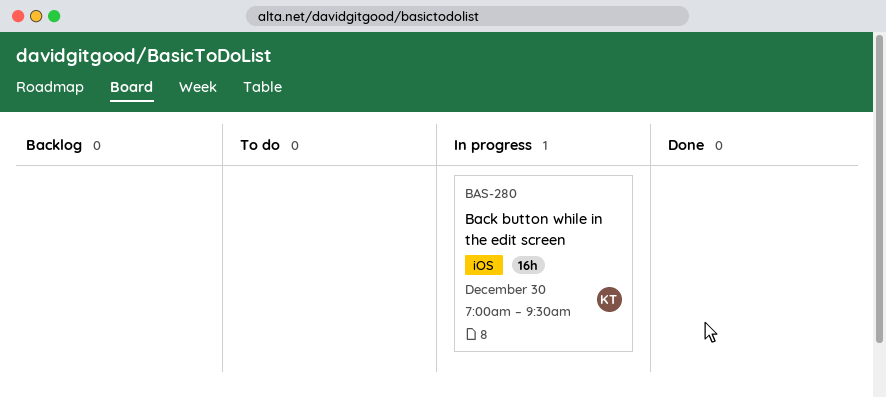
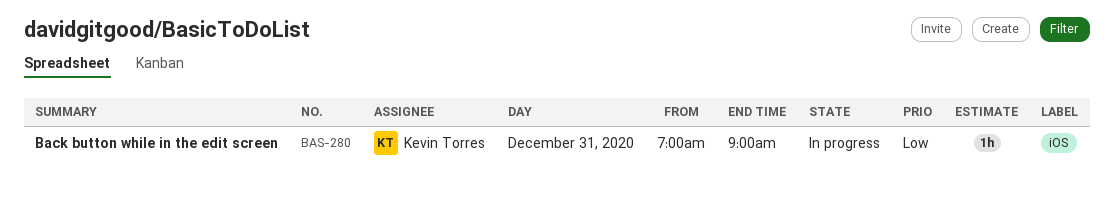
BAS-280, estimate: 16h -> 1h
BAS-280, day: Dec 30 -> Dec 31
BAS-280, ends: 09:30 -> 09:00

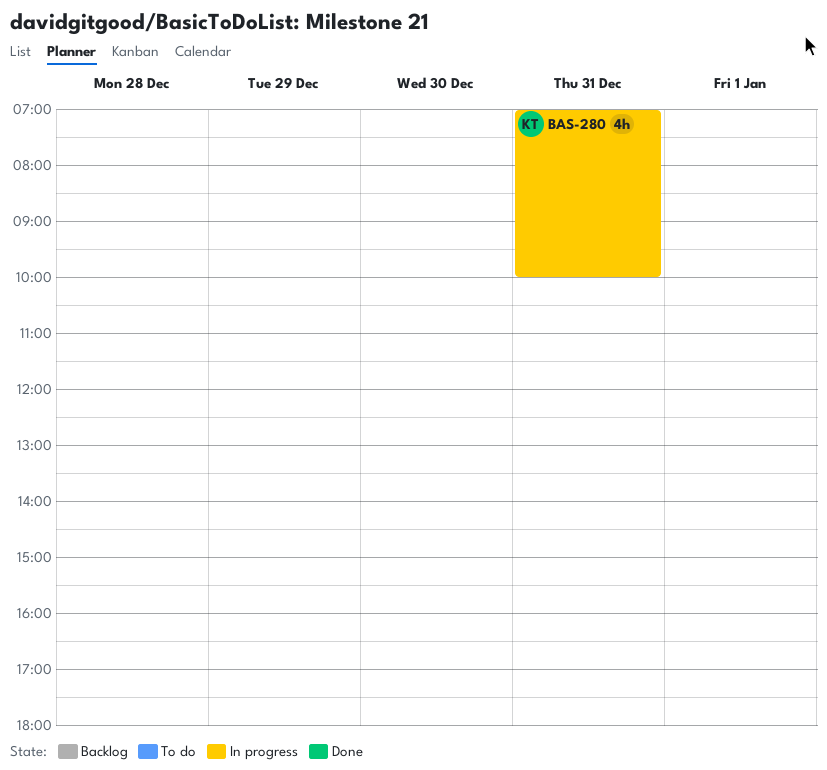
BAS-280, estimate: 1h -> 4h
BAS-280, ends: 09:00 -> 10:00

